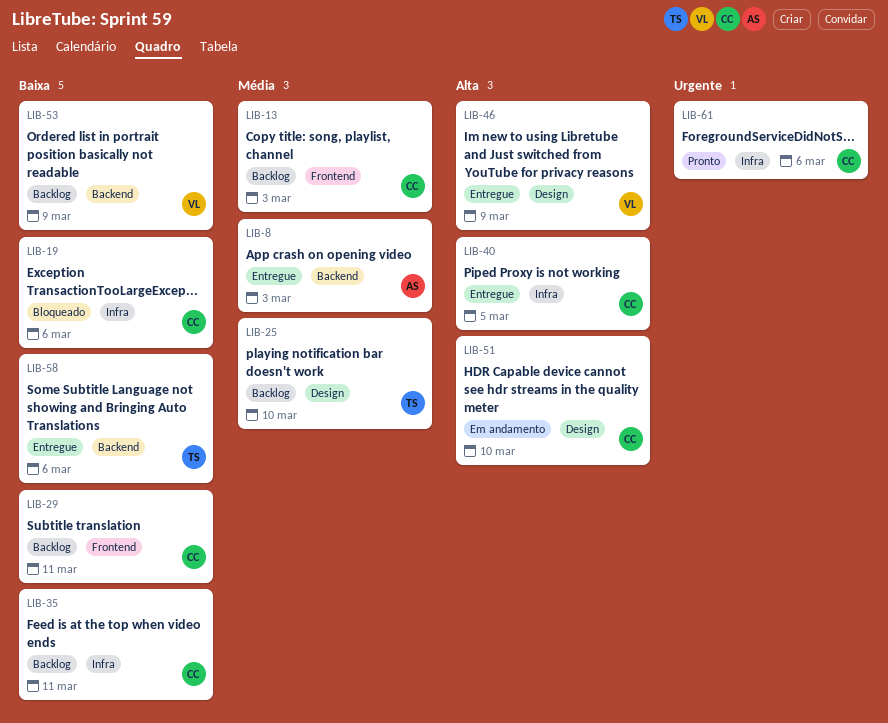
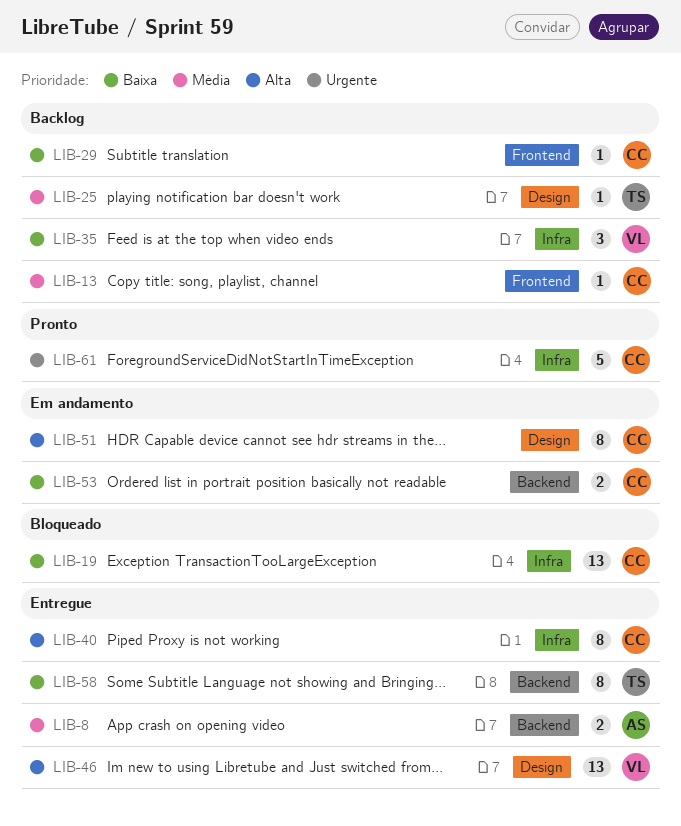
LIB-35, owner: CC -> VL
LIB-53, status: Backlog -> Em andamento
LIB-53, owner: VL -> CC

